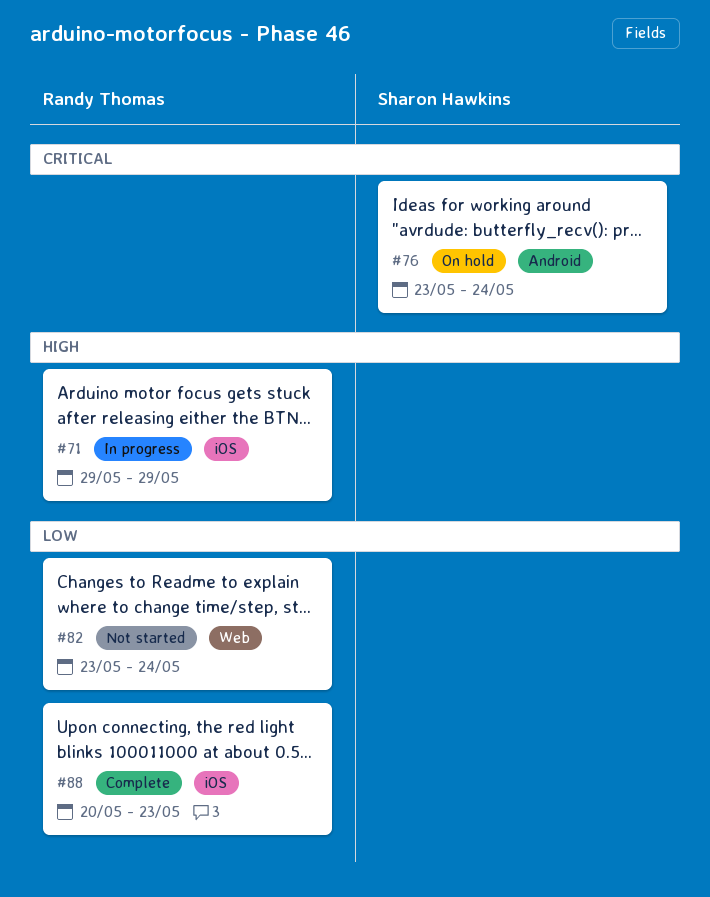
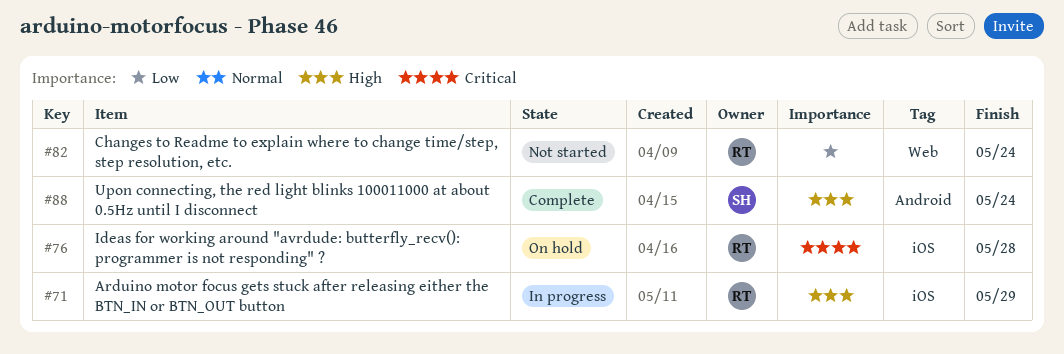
#76, owner: Sharon Hawkins -> Randy Thomas
#76, label: Android -> iOS
#76, due: May 24 -> May 28
#88, owner: Randy Thomas -> Sharon Hawkins
#88, priority: Low -> High
#88, label: iOS -> Android
#88, due: May 23 -> May 24

